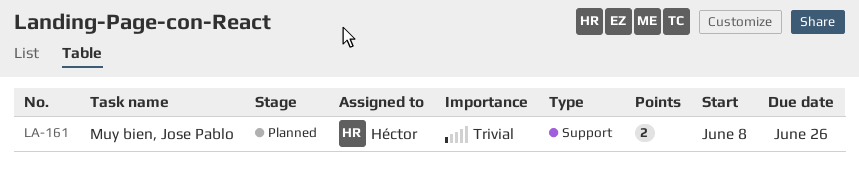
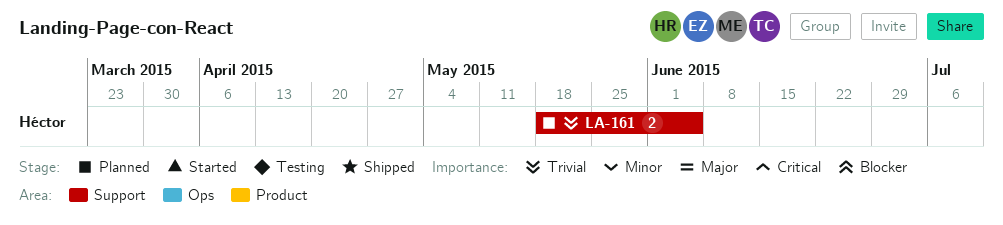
LA-161, start: Jun 8 -> May 18
LA-161, due: Jun 26 -> Jun 5

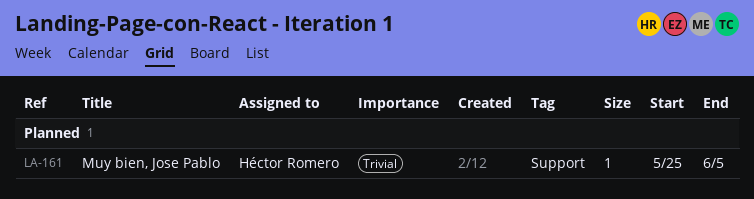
LA-161, estimate: 2 -> 1
LA-161, start: May 18 -> May 25

